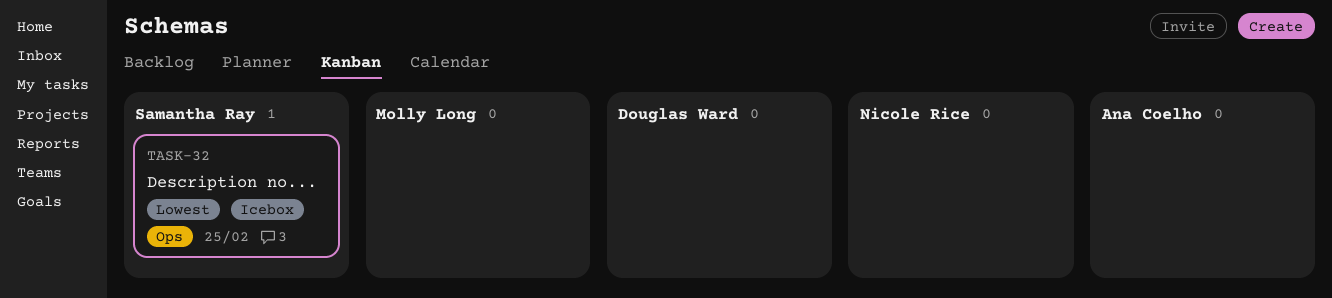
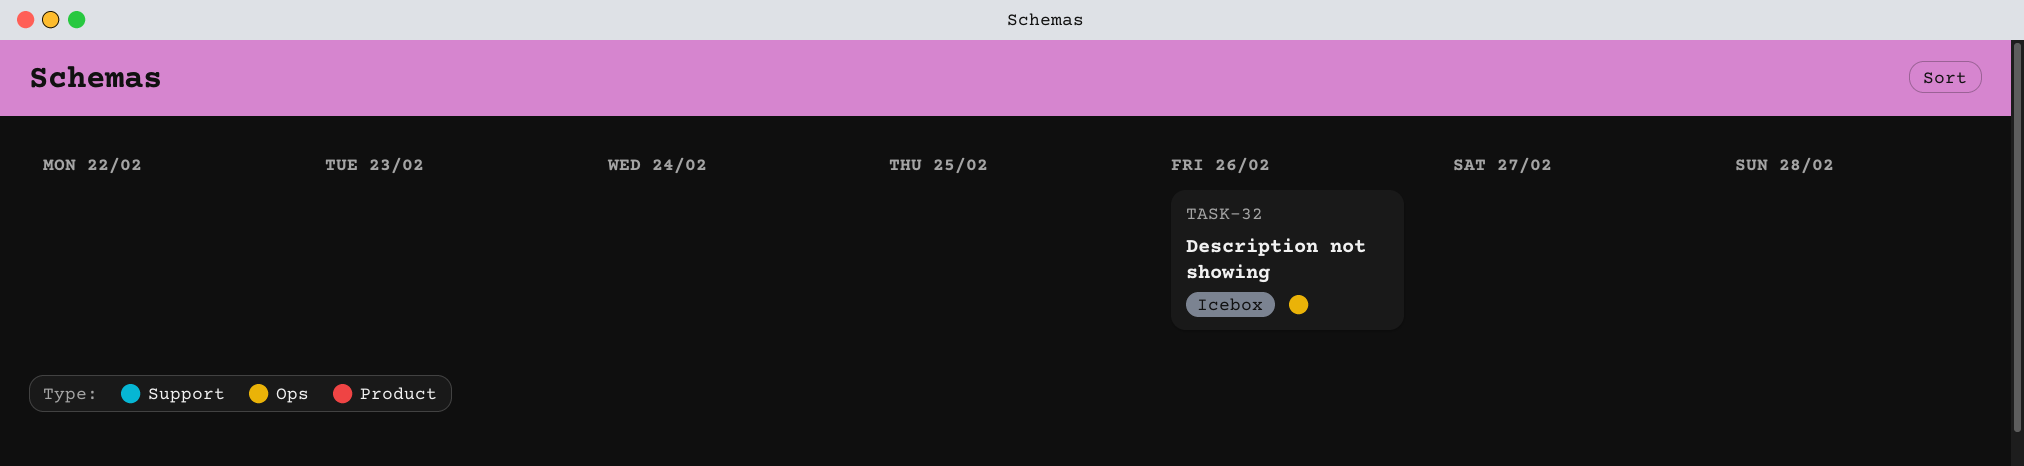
TASK-32, due: Feb 25 -> Feb 26

